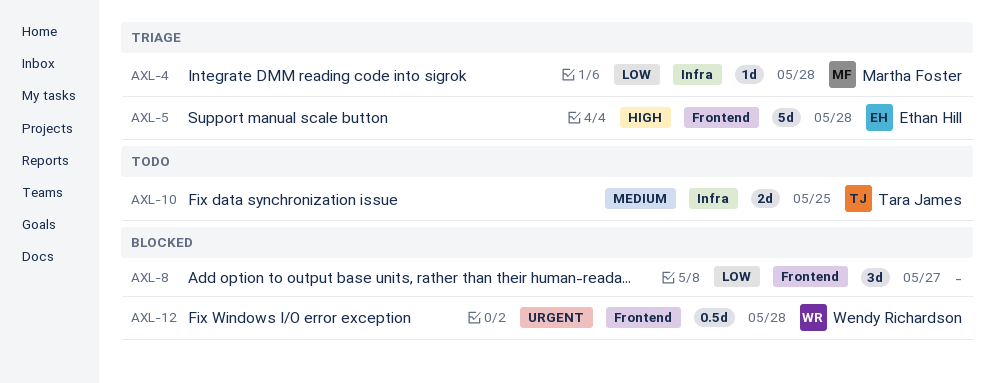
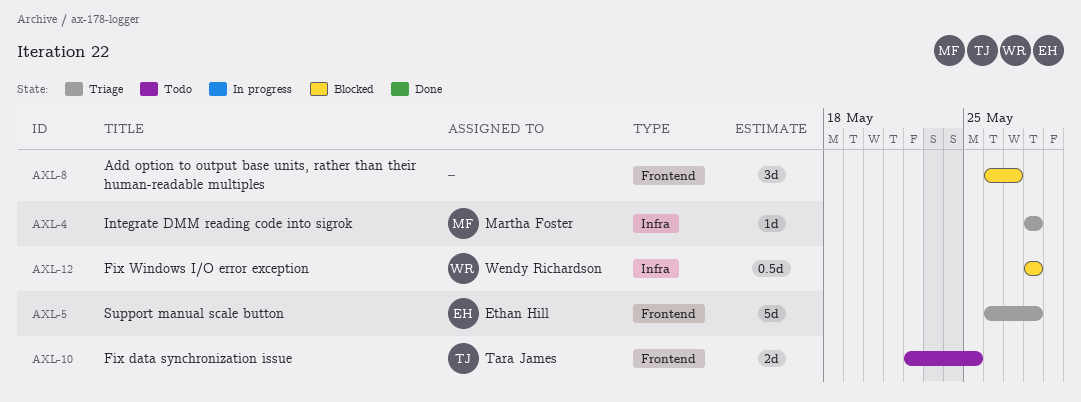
AXL-10, label: Infra -> Frontend
AXL-12, label: Frontend -> Infra

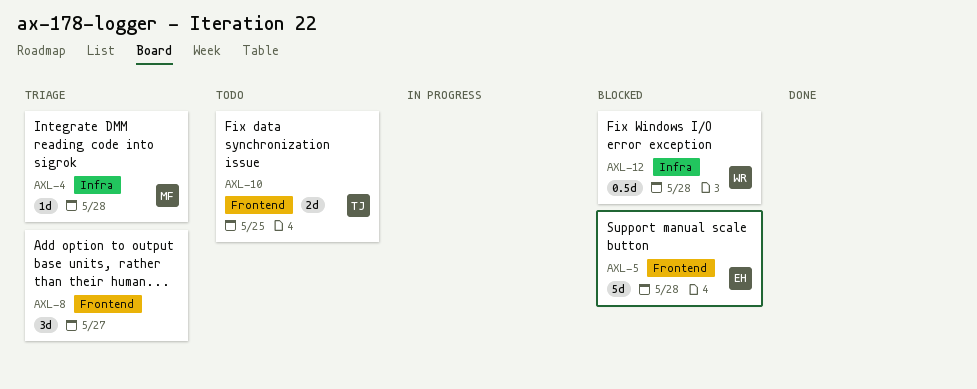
AXL-5, status: Triage -> Blocked
AXL-8, status: Blocked -> Triage

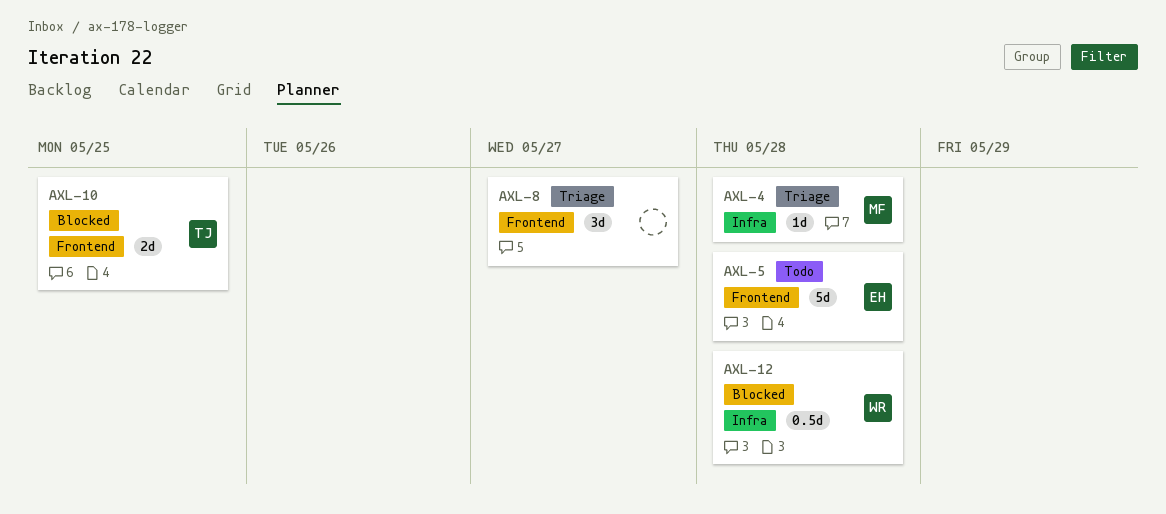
AXL-5, status: Blocked -> Todo
AXL-10, status: Todo -> Blocked

